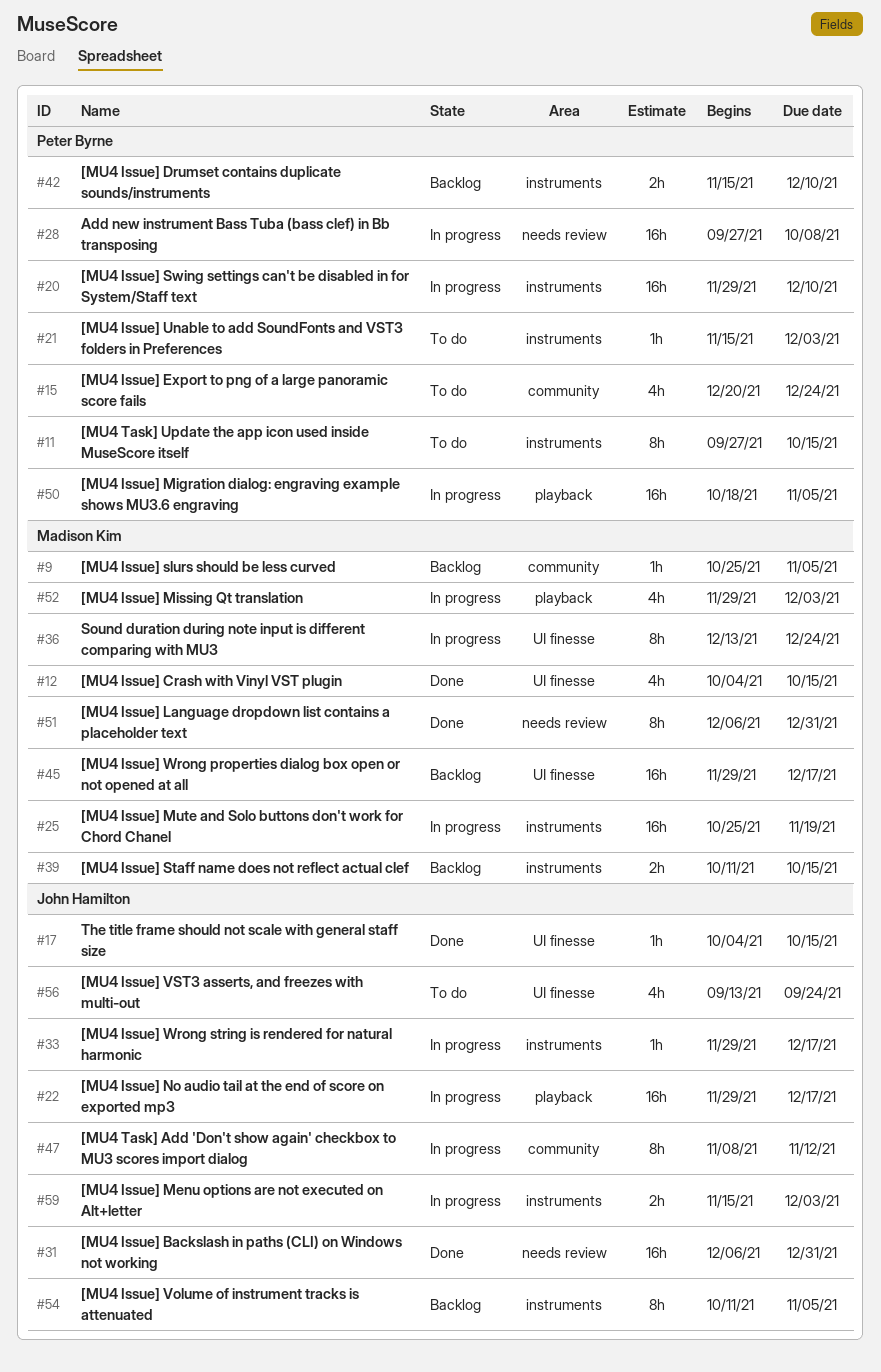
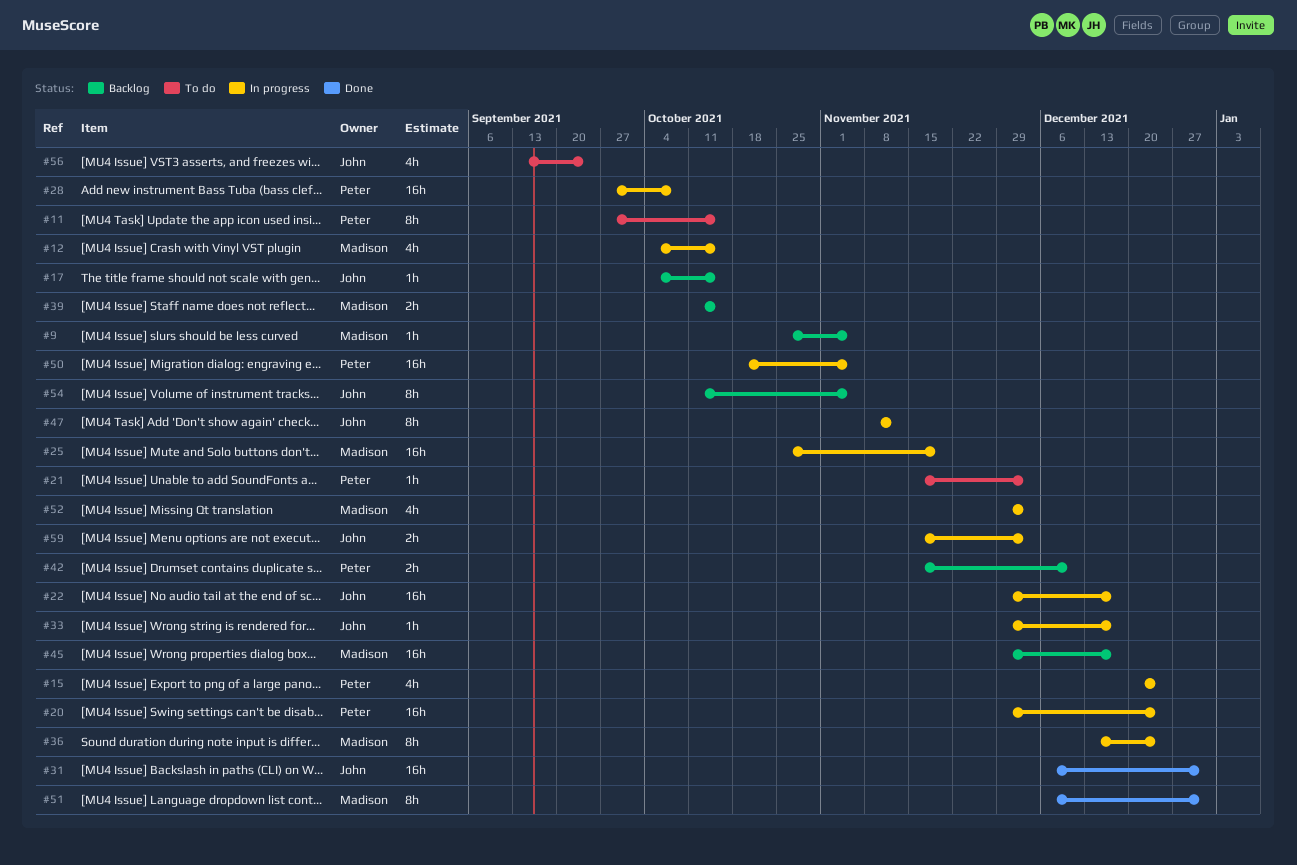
#12, status: Done -> In progress
#15, status: To do -> In progress
#17, status: Done -> Backlog
#20, due: Dec 10 -> Dec 24

